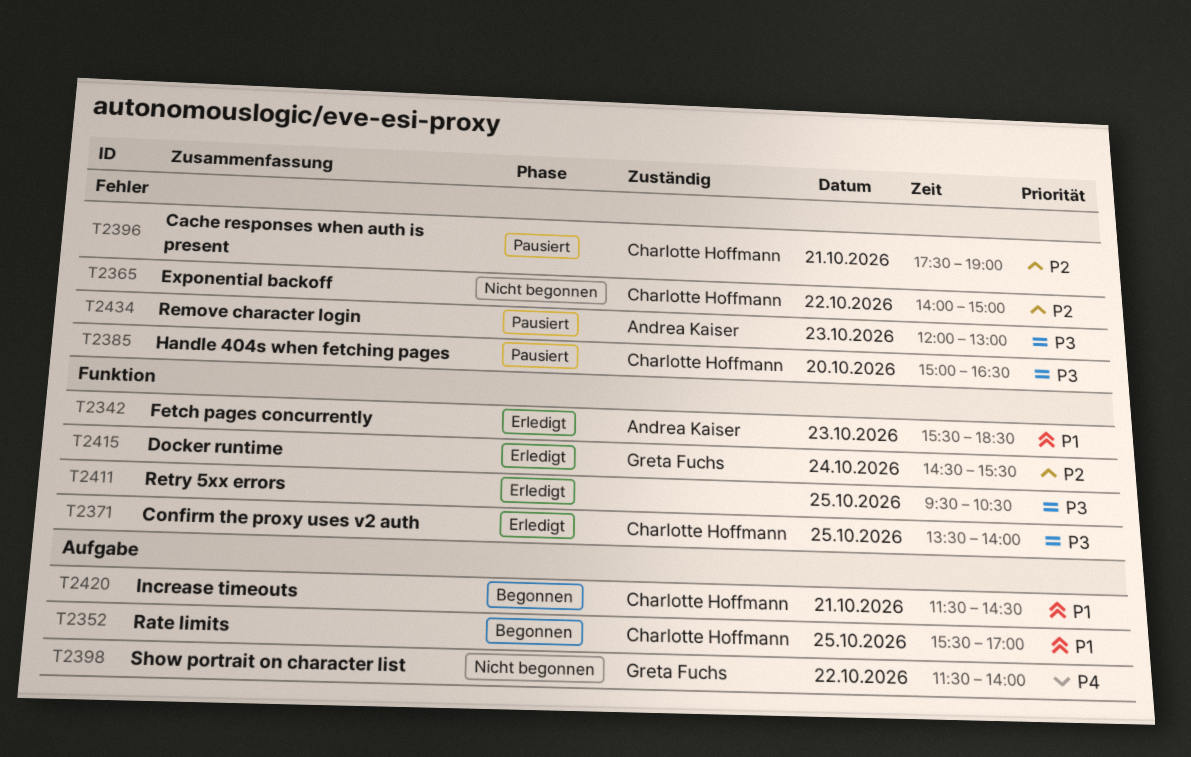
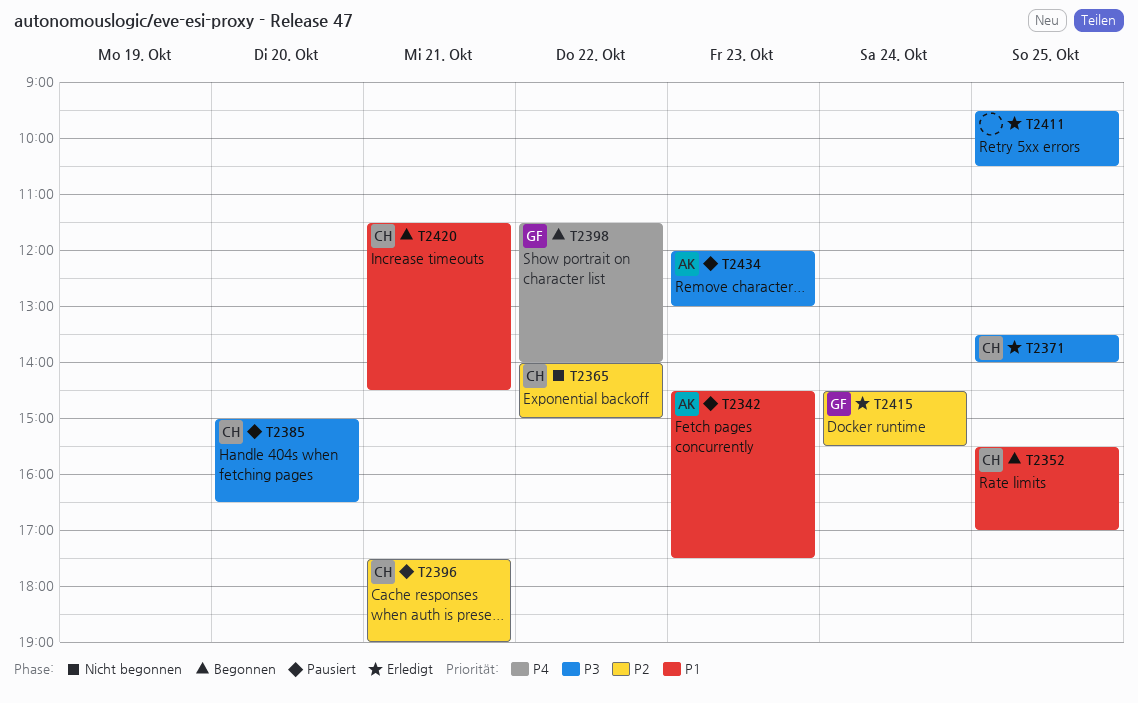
T2342, status: Erledigt -> Pausiert
T2342, begins: 15:30 -> 14:30
T2342, ends: 18:30 -> 17:30
T2398, status: Nicht begonnen -> Begonnen

